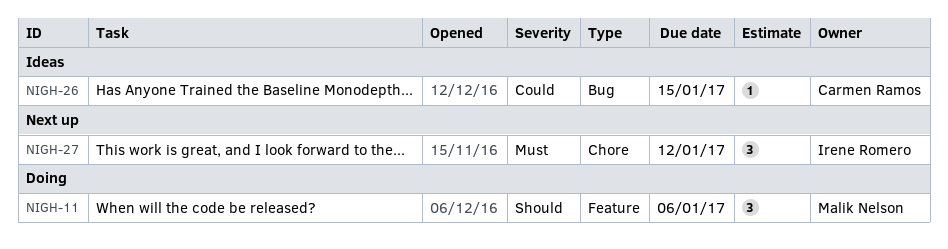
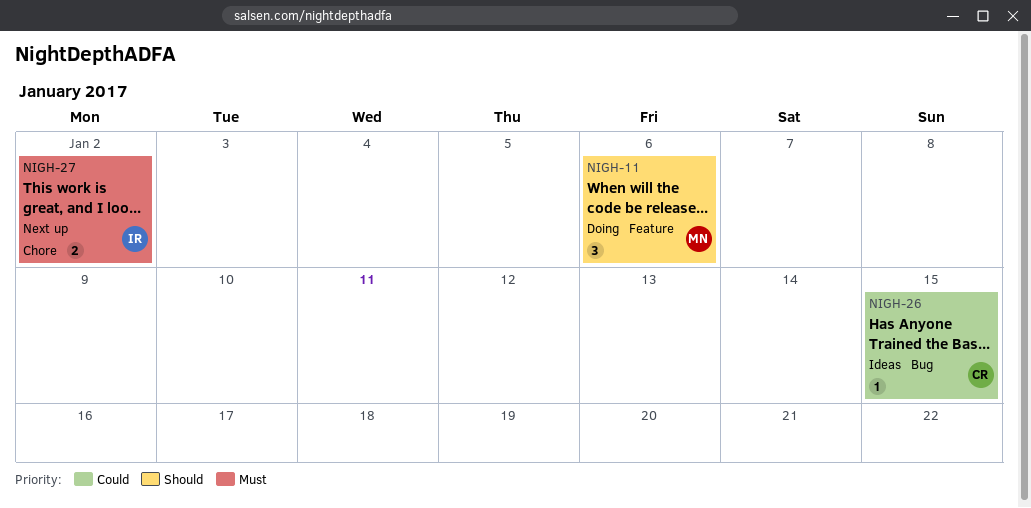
NIGH-27, estimate: 3 -> 2
NIGH-27, due: Jan 12 -> Jan 2

